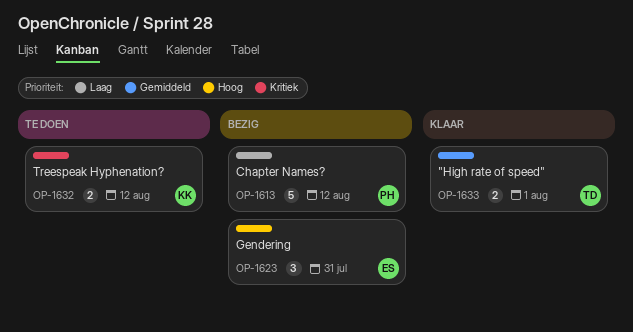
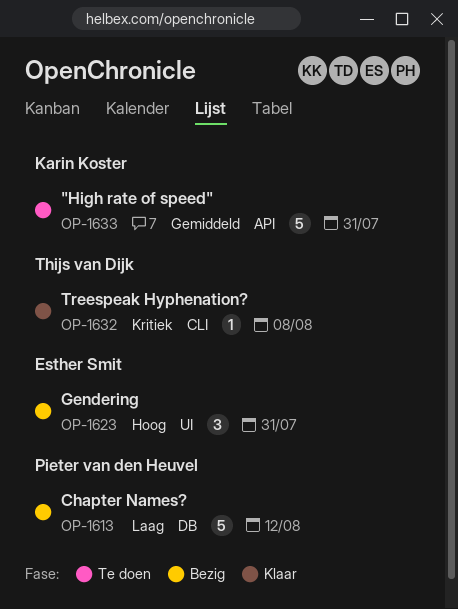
OP-1632, status: Te doen -> Klaar
OP-1632, owner: Karin Koster -> Thijs van Dijk
OP-1632, estimate: 2 -> 1
OP-1632, due: Aug 12 -> Aug 8
OP-1633, status: Klaar -> Te doen
OP-1633, owner: Thijs van Dijk -> Karin Koster
OP-1633, estimate: 2 -> 5
OP-1633, due: Aug 1 -> Jul 31

